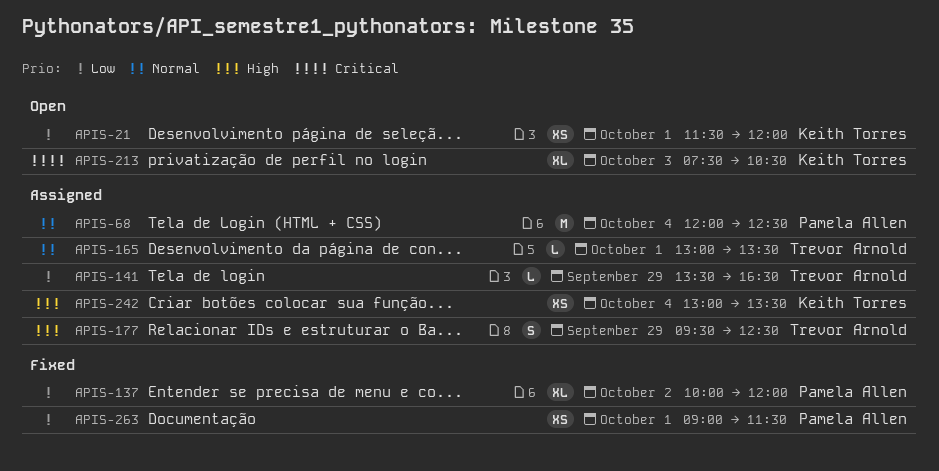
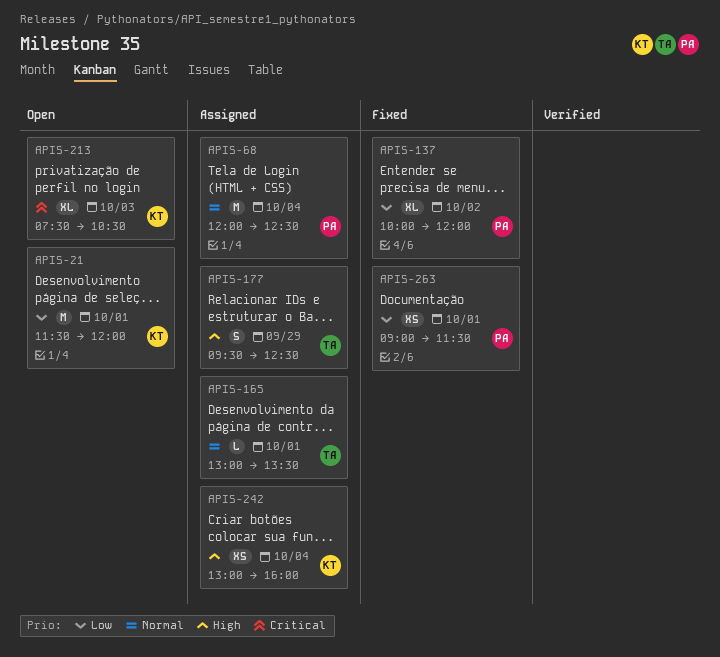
APIS-21, estimate: XS -> M
APIS-141: present -> none
APIS-242, ends: 13:30 -> 16:00

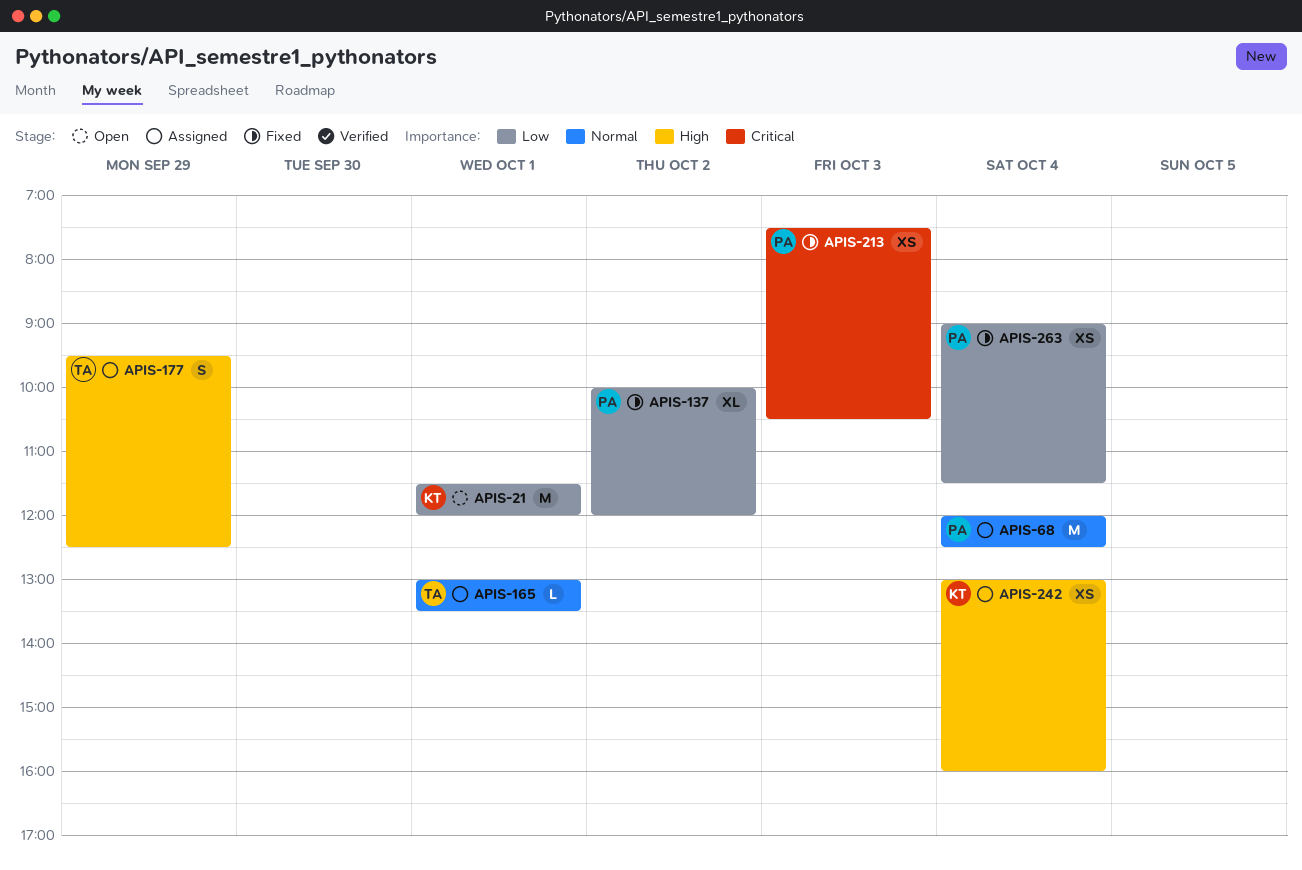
APIS-213, status: Open -> Fixed
APIS-213, owner: KT -> PA
APIS-213, estimate: XL -> XS
APIS-263, day: Oct 1 -> Oct 4

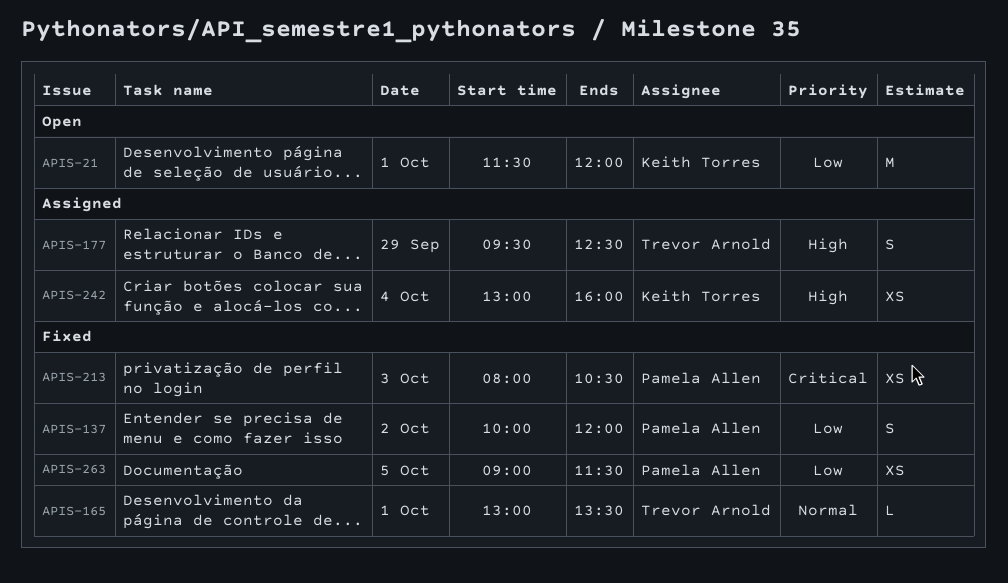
APIS-68: present -> none
APIS-137, estimate: XL -> S
APIS-165, status: Assigned -> Fixed
APIS-213, begins: 07:30 -> 08:00
APIS-263, day: Oct 4 -> Oct 5

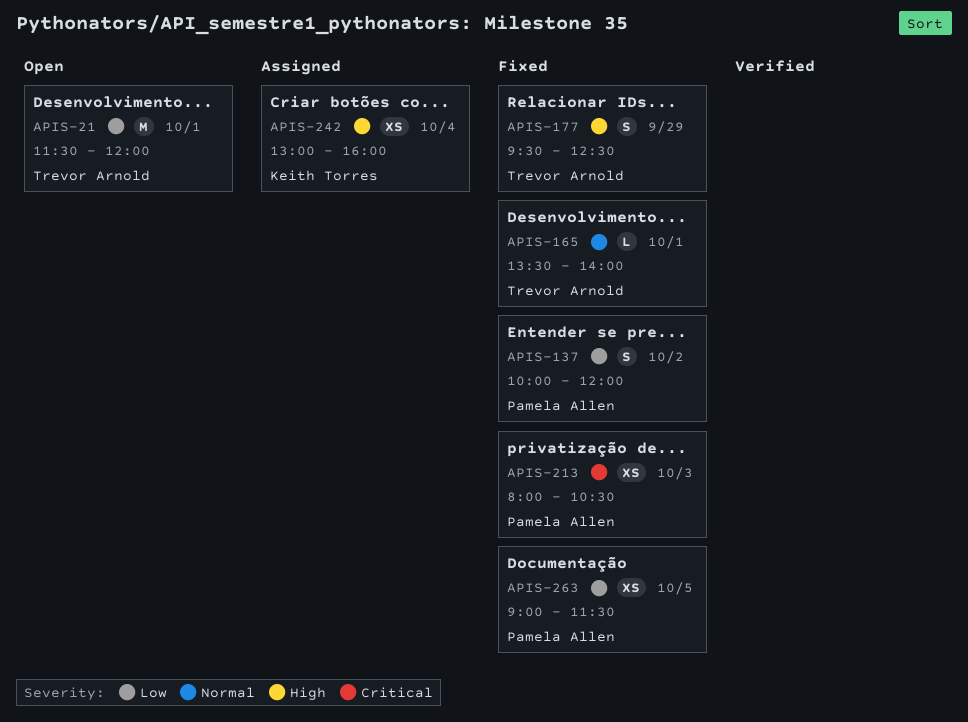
APIS-21, owner: Keith Torres -> Trevor Arnold
APIS-165, begins: 13:00 -> 13:30
APIS-165, ends: 13:30 -> 14:00
APIS-177, status: Assigned -> Fixed

